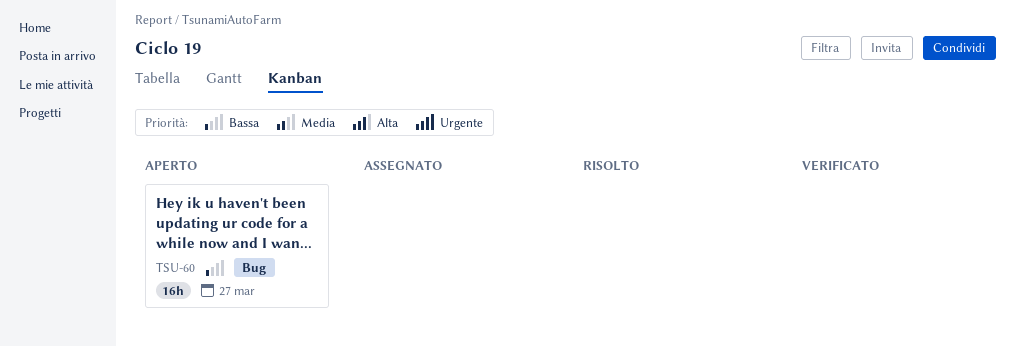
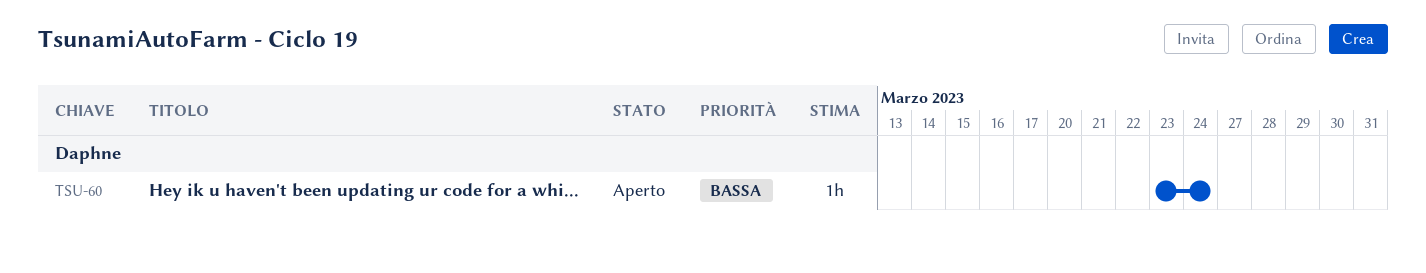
TSU-60, estimate: 16h -> 1h
TSU-60, due: Mar 27 -> Mar 24

